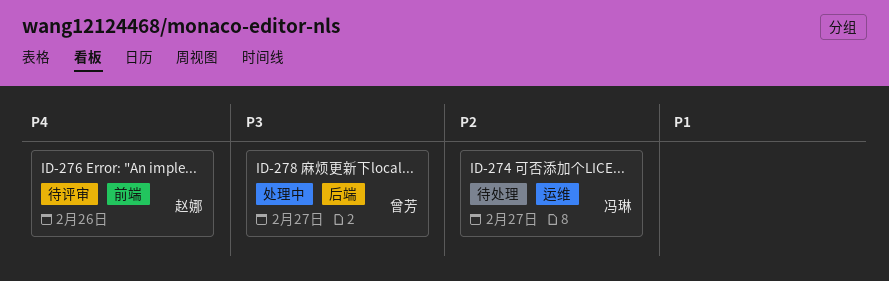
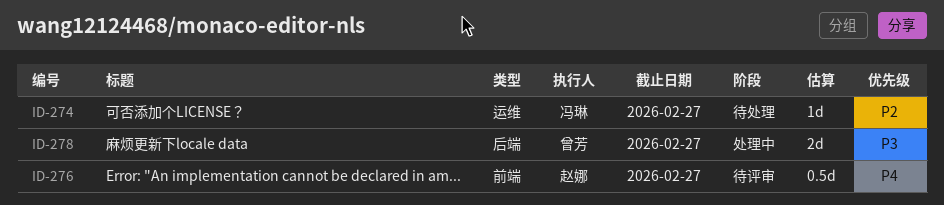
ID-276, due: Feb 26 -> Feb 27

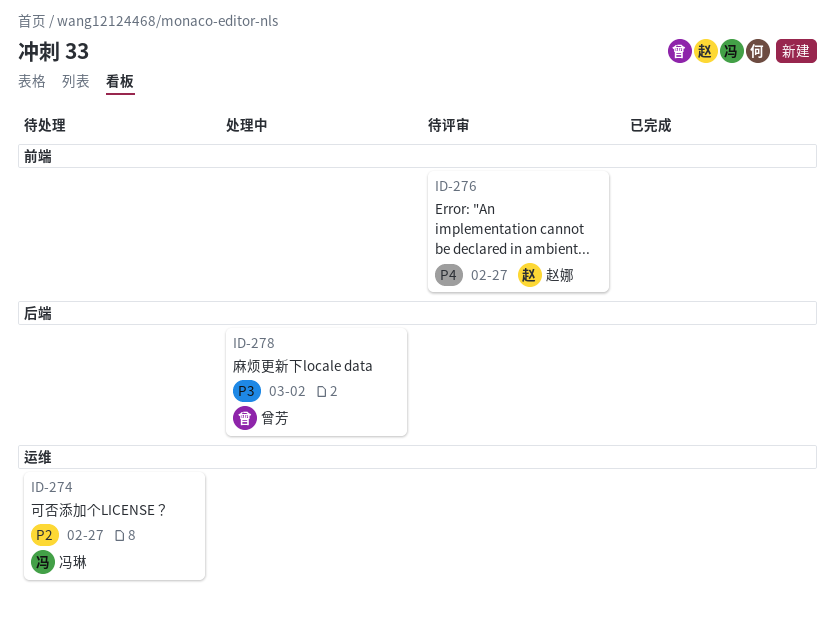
ID-278, due: Feb 27 -> Mar 2

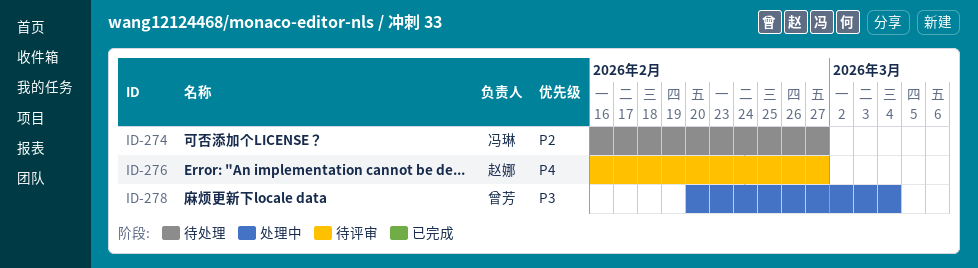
ID-278, due: Mar 2 -> Mar 4

